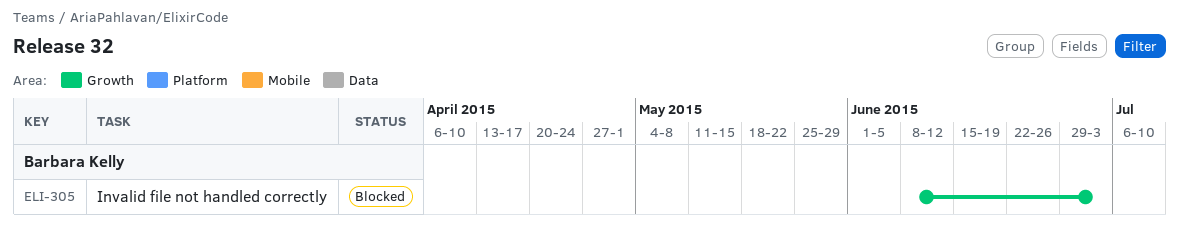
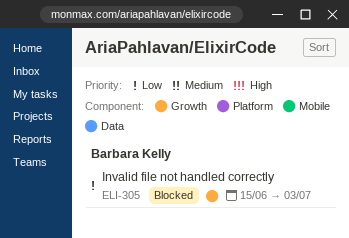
ELI-305, start: Jun 8 -> Jun 15

